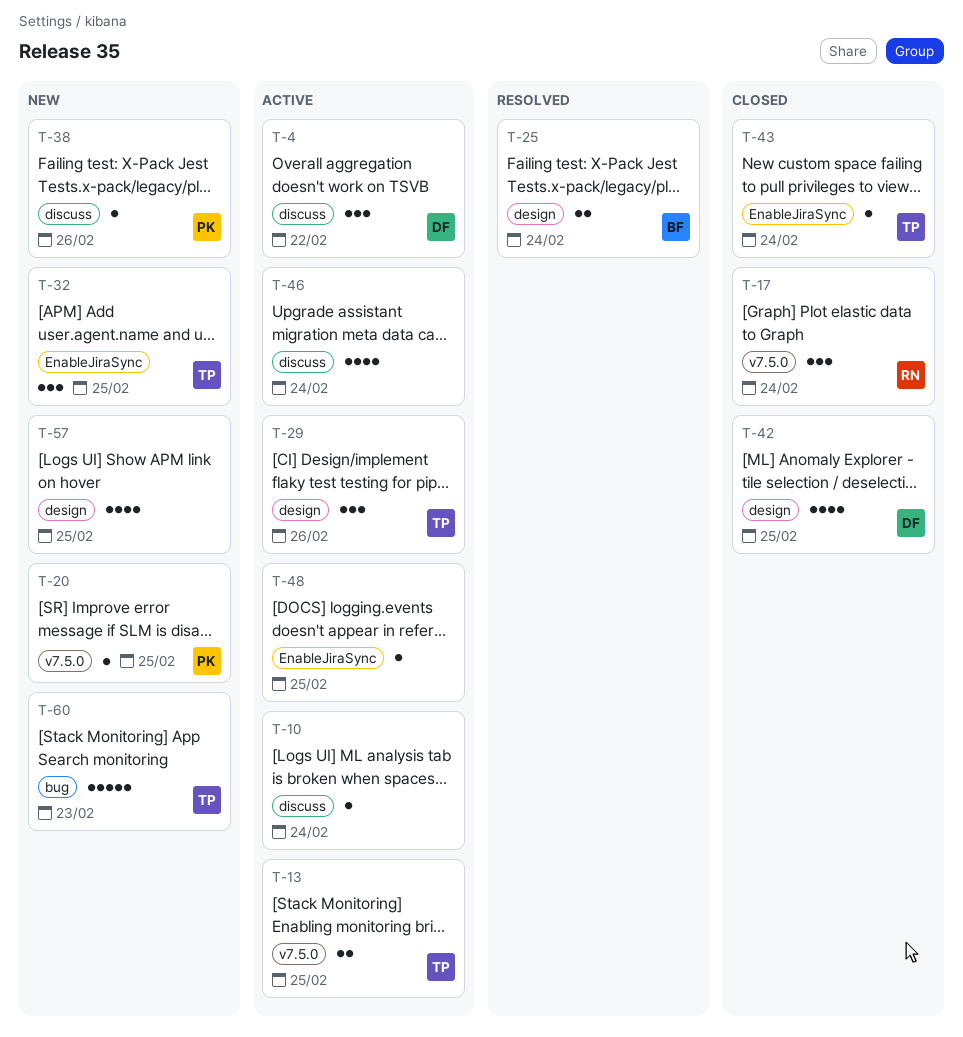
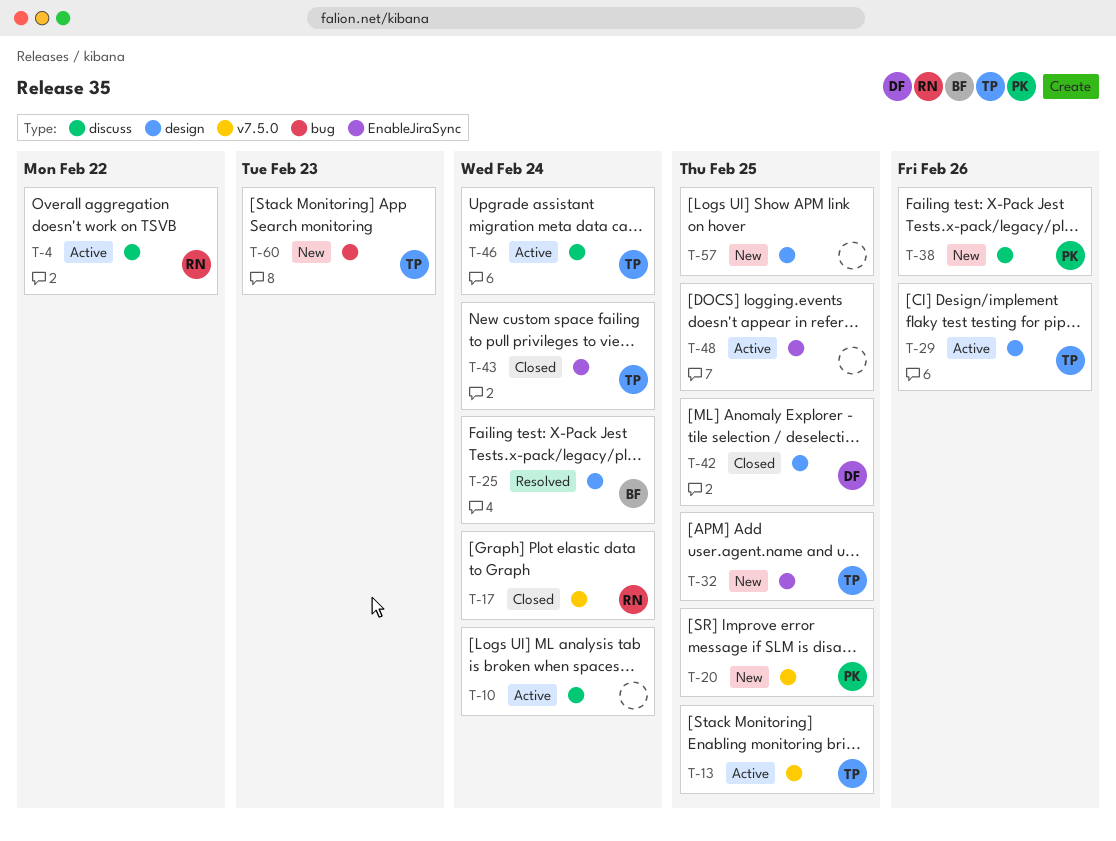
T-4, owner: DF -> RN
T-46, owner: none -> TP

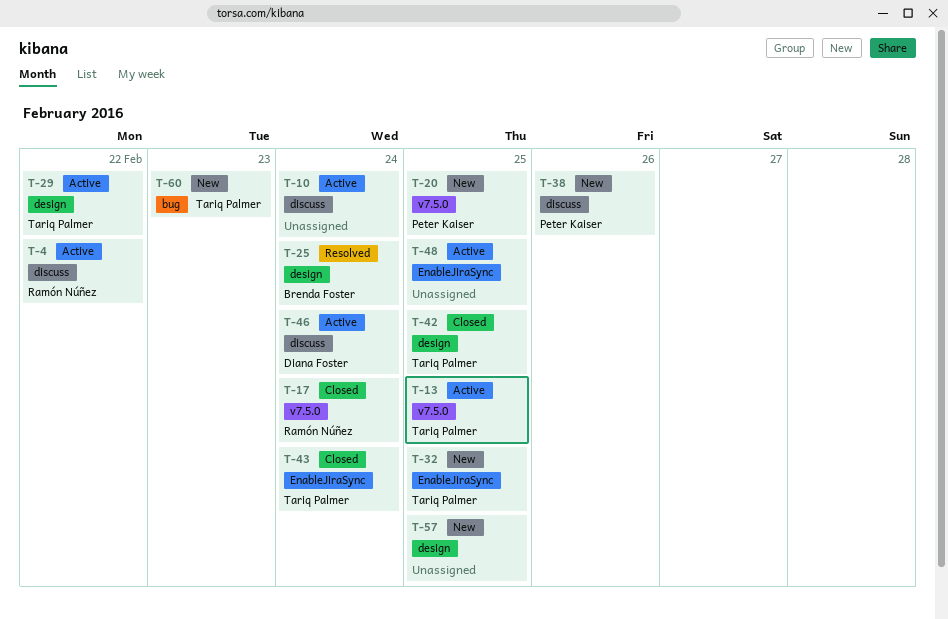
T-29, due: Feb 26 -> Feb 22
T-42, owner: Diana Foster -> Tariq Palmer
T-46, owner: Tariq Palmer -> Diana Foster

